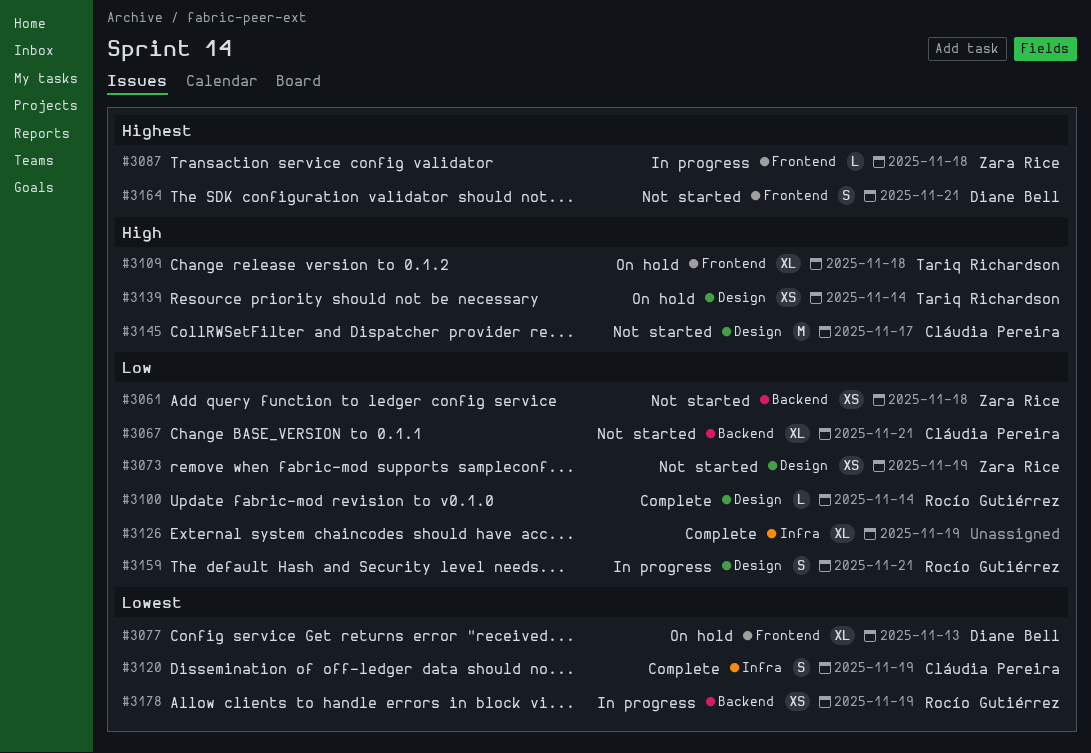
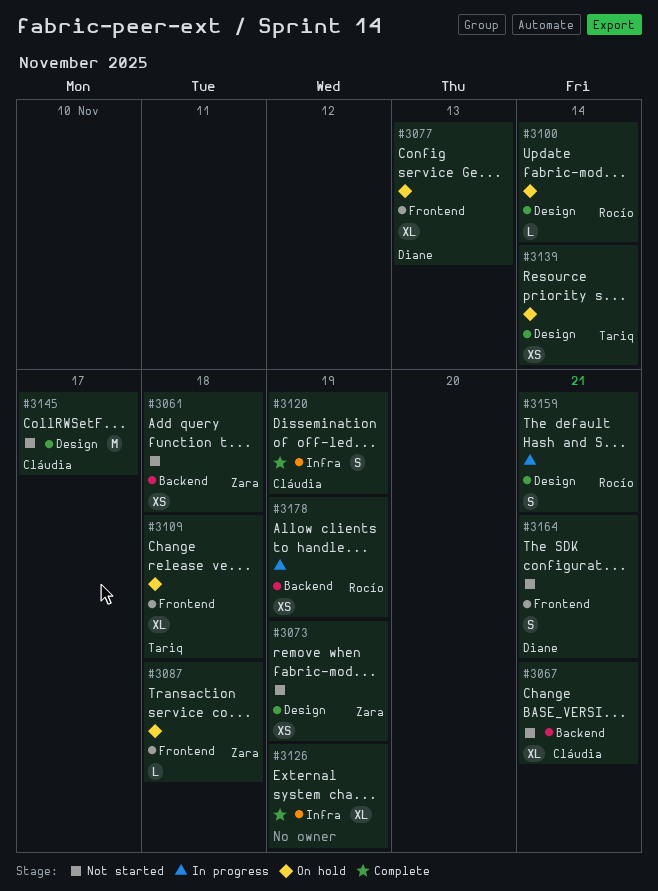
#3087, status: In progress -> On hold
#3100, status: Complete -> On hold

